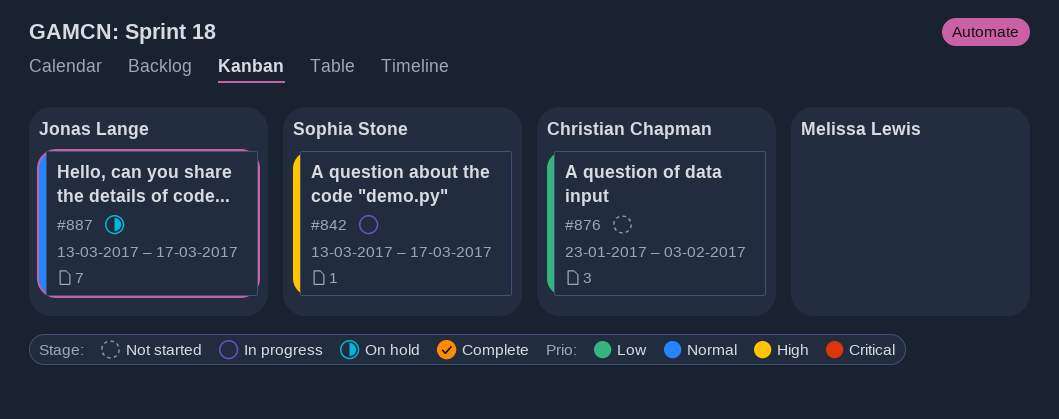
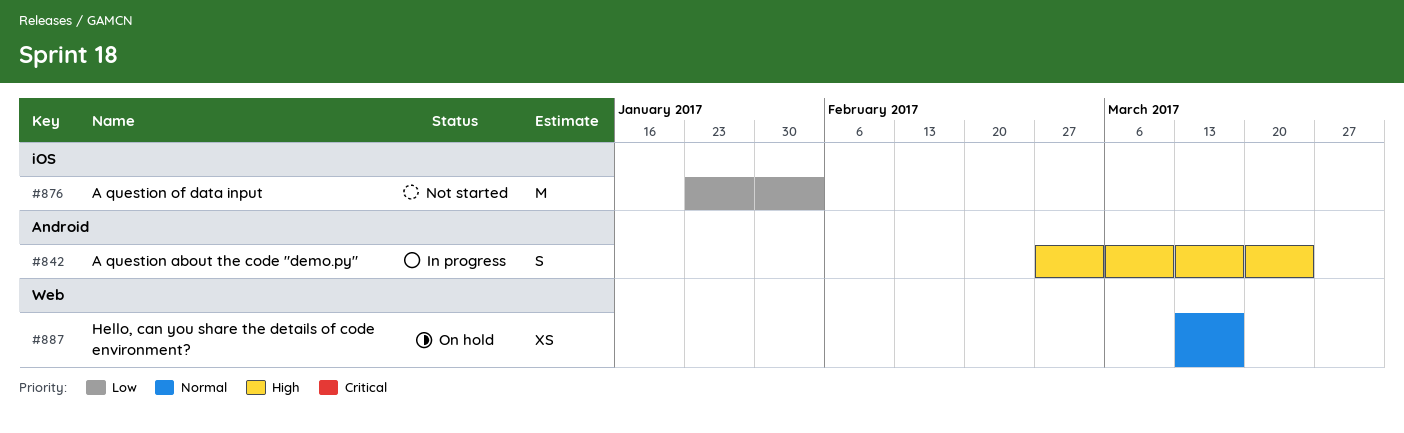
#842, start: Mar 13 -> Feb 27
#842, due: Mar 17 -> Mar 24

